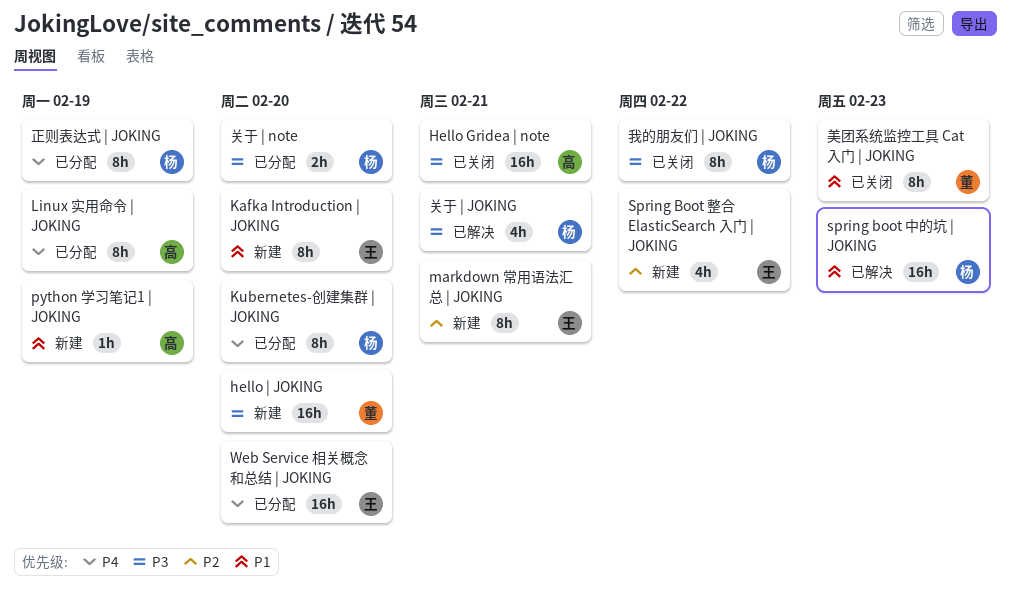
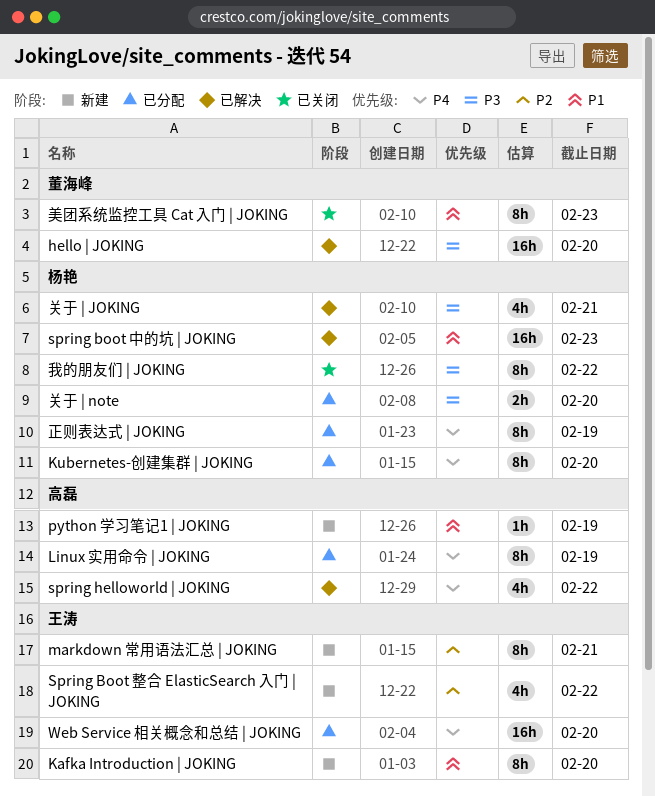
Hello Gridea | note: present -> none
hello | JOKING, status: 新建 -> 已解决
spring helloworld | JOKING: none -> present

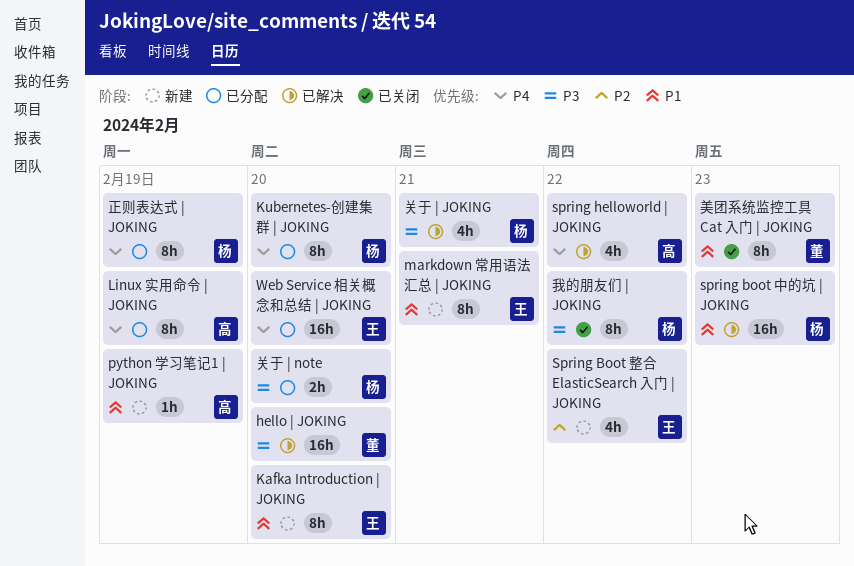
markdown 常用语法汇总 | JOKING, priority: P2 -> P1

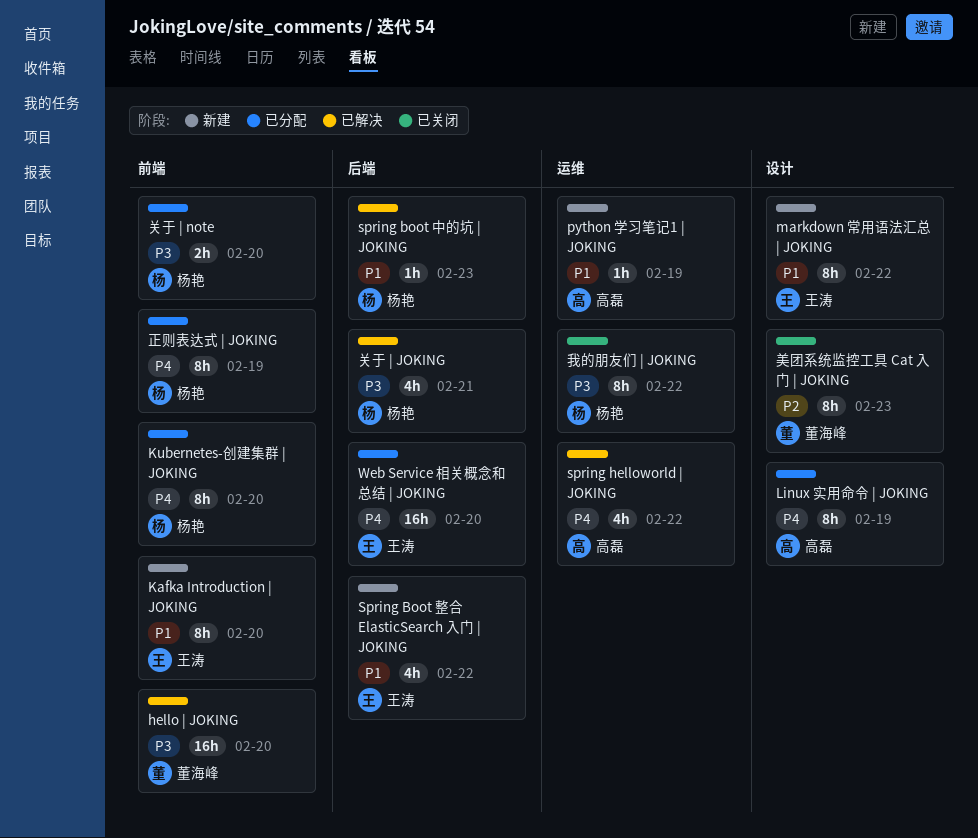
markdown 常用语法汇总 | JOKING, due: Feb 21 -> Feb 22
spring boot 中的坑 | JOKING, estimate: 16h -> 1h
Spring Boot 整合 ElasticSearch 入门 | JOKING, priority: P2 -> P1
美团系统监控工具 Cat 入门 | JOKING, priority: P1 -> P2

